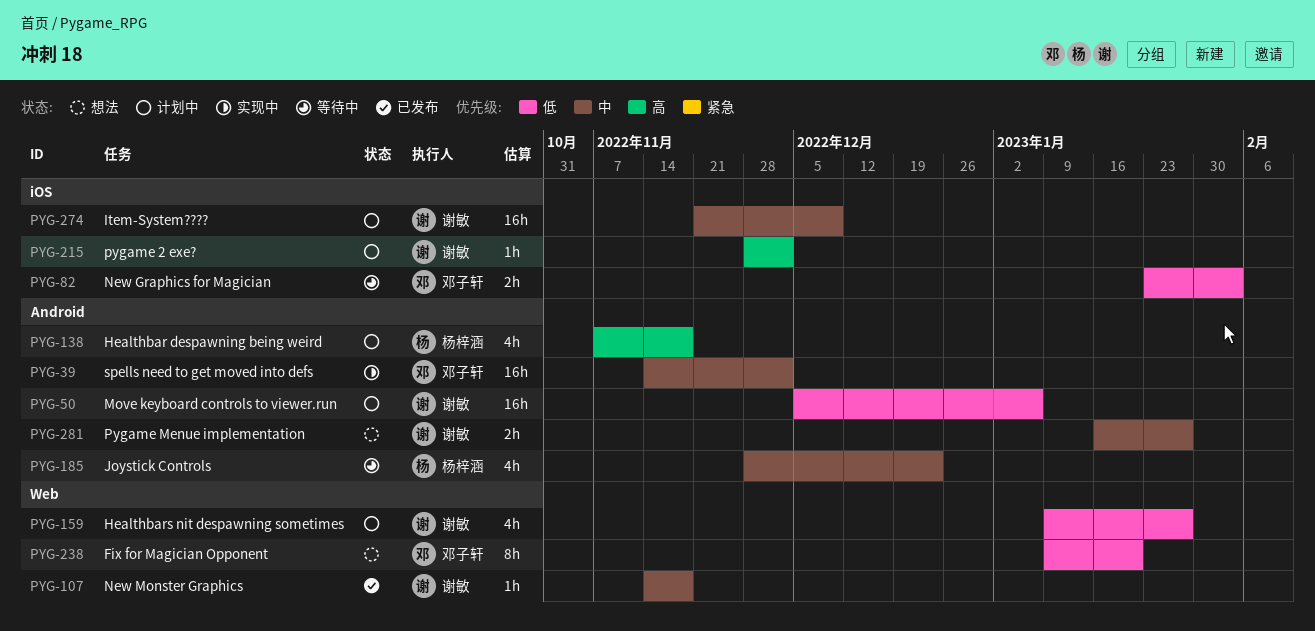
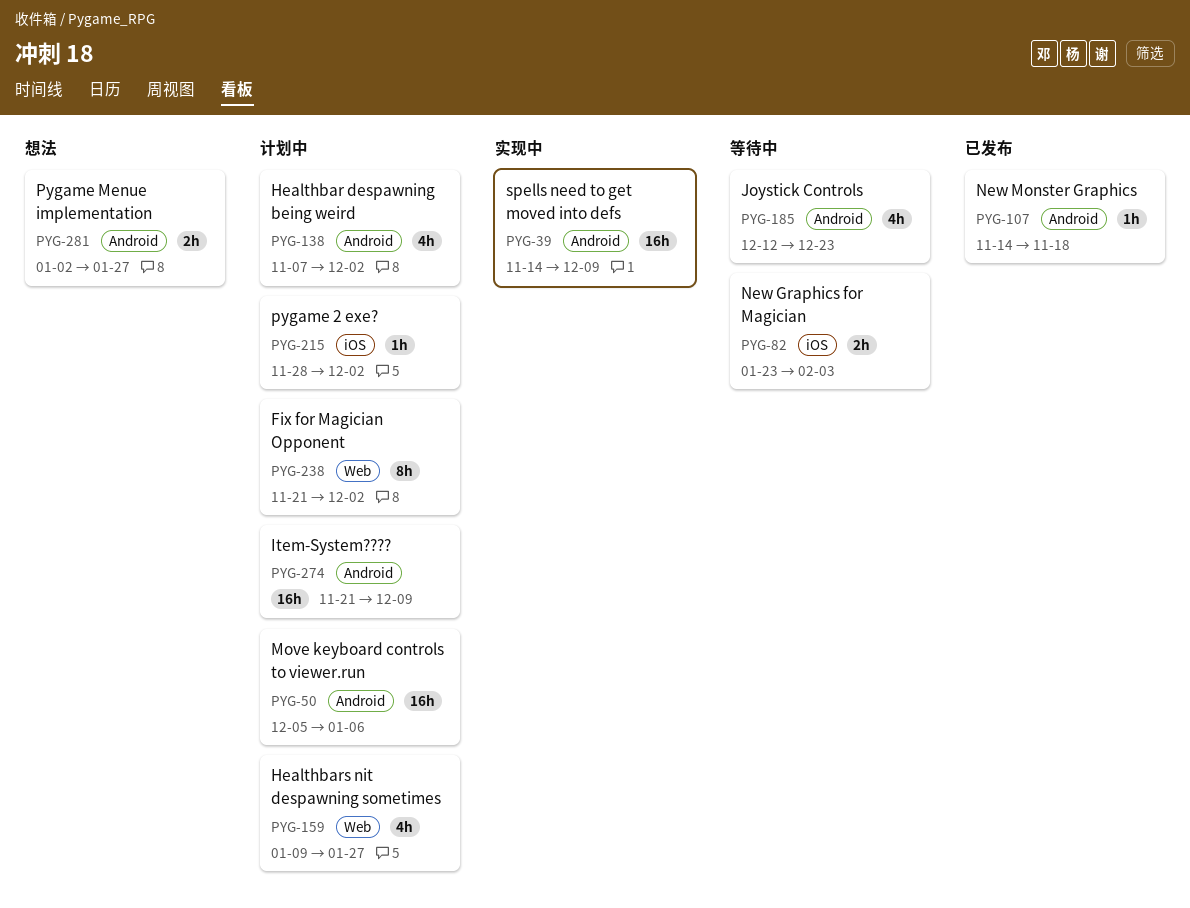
PYG-39, due: Dec 2 -> Dec 9
PYG-107, label: Web -> Android
PYG-138, due: Nov 18 -> Dec 2
PYG-185, start: Nov 28 -> Dec 12
PYG-238, status: 想法 -> 计划中
PYG-238, start: Jan 9 -> Nov 21
PYG-238, due: Jan 20 -> Dec 2
PYG-274, label: iOS -> Android
PYG-281, start: Jan 16 -> Jan 2

